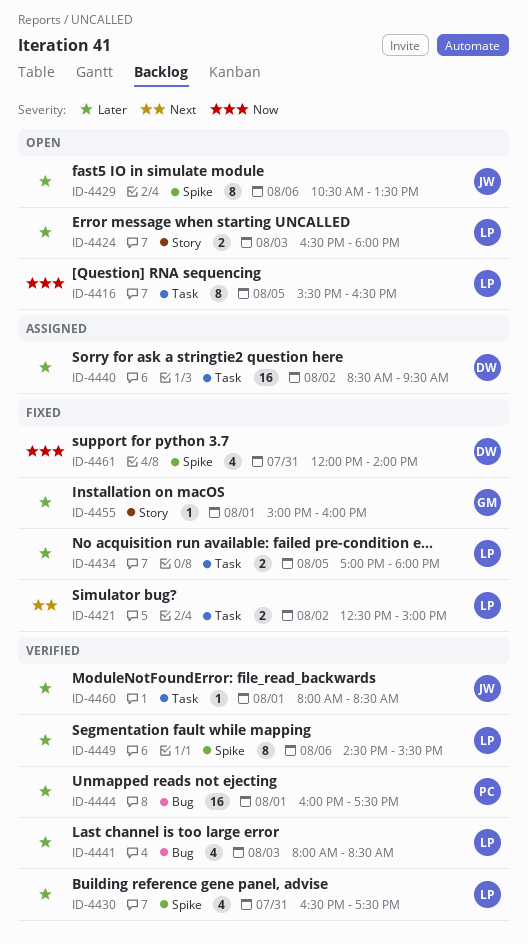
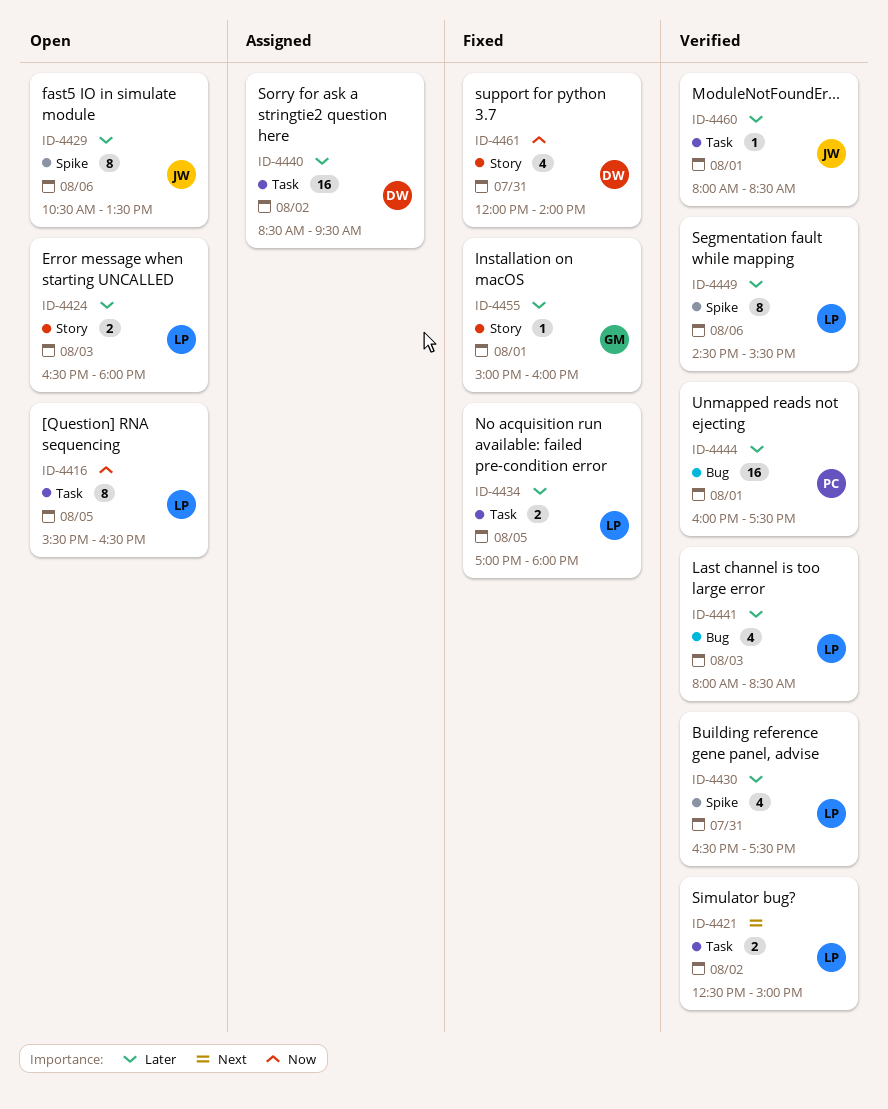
ID-4421, status: Fixed -> Verified
ID-4461, label: Spike -> Story

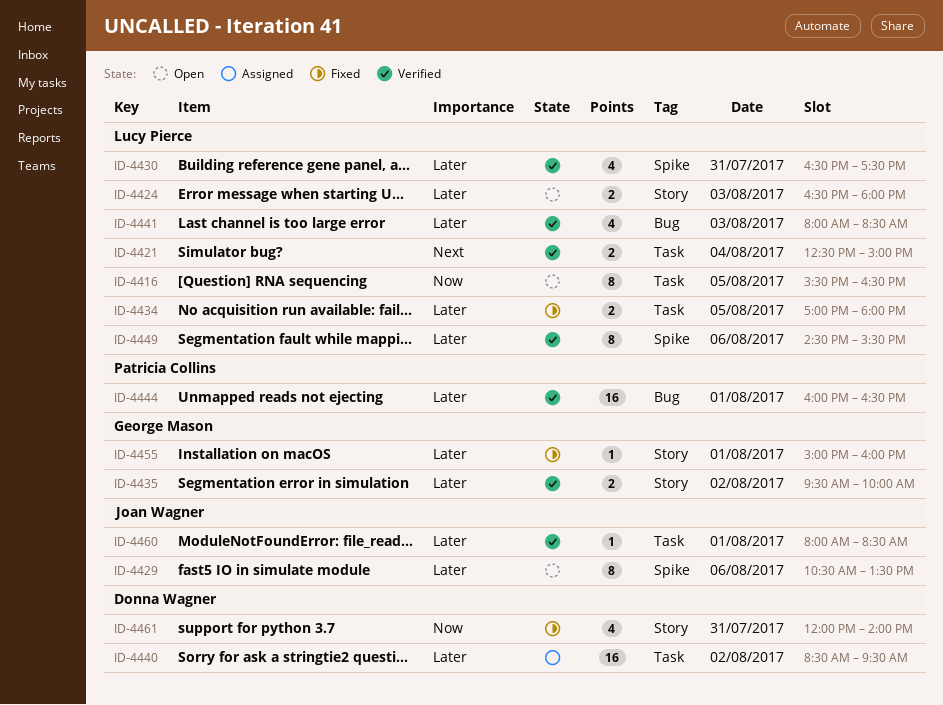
ID-4421, day: Aug 2 -> Aug 4
ID-4435: none -> present
ID-4444, ends: 17:30 -> 16:30

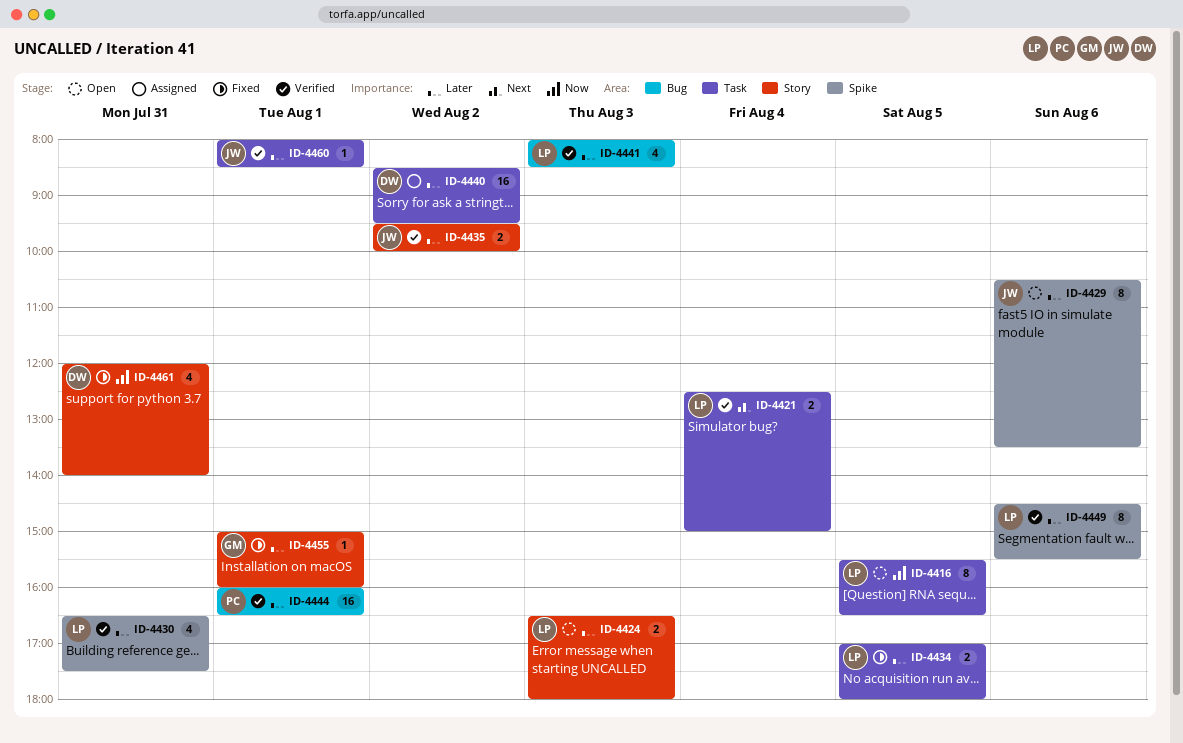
ID-4435, owner: George Mason -> Joan Wagner

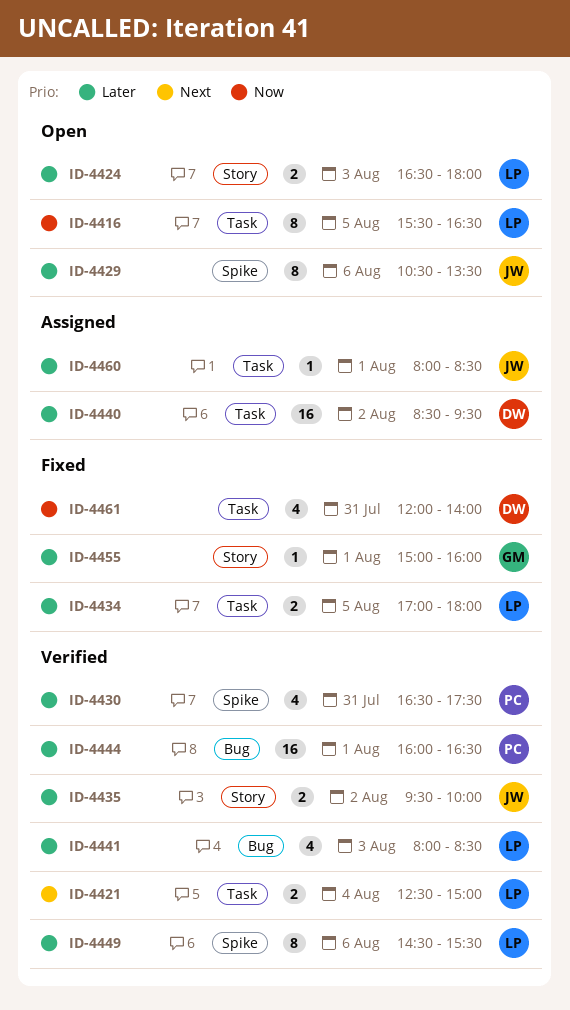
ID-4430, owner: LP -> PC
ID-4460, status: Verified -> Assigned
ID-4461, label: Story -> Task

